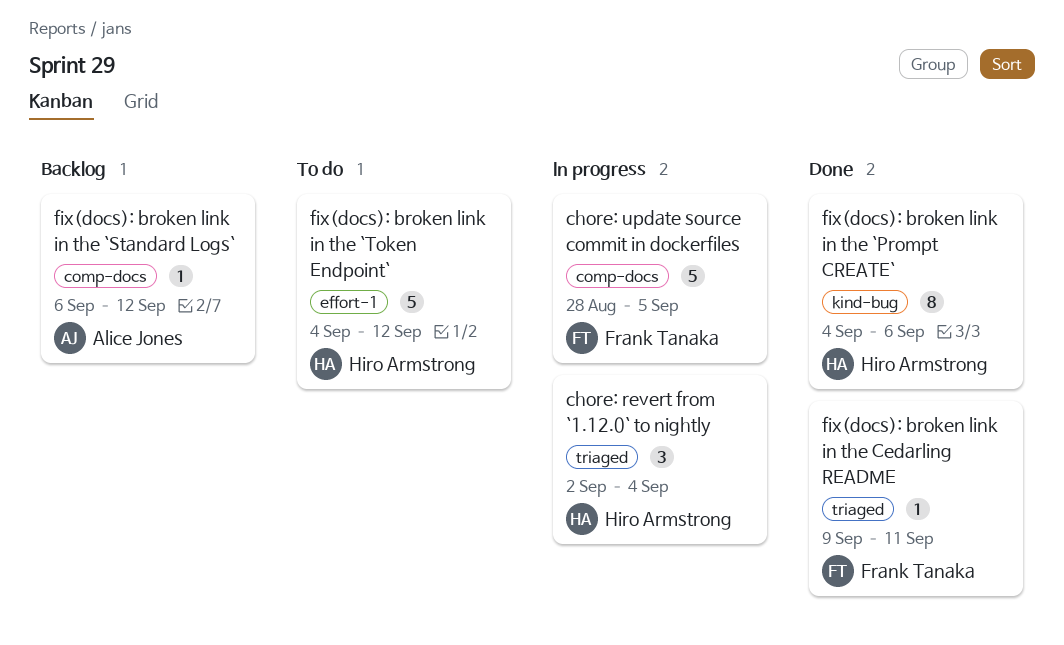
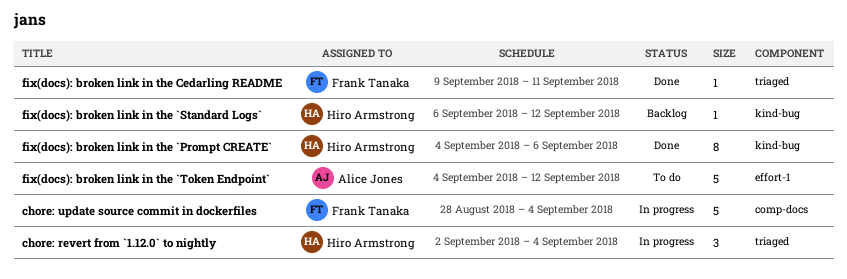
chore: update source commit in dockerfiles, due: Sep 5 -> Sep 4
fix(docs): broken link in the `Standard Logs`, owner: Alice Jones -> Hiro Armstrong
fix(docs): broken link in the `Standard Logs`, label: comp-docs -> kind-bug
fix(docs): broken link in the `Token Endpoint`, owner: Hiro Armstrong -> Alice Jones

